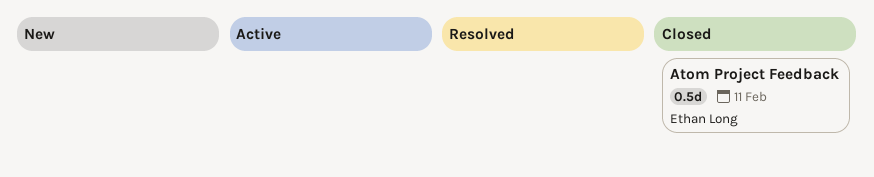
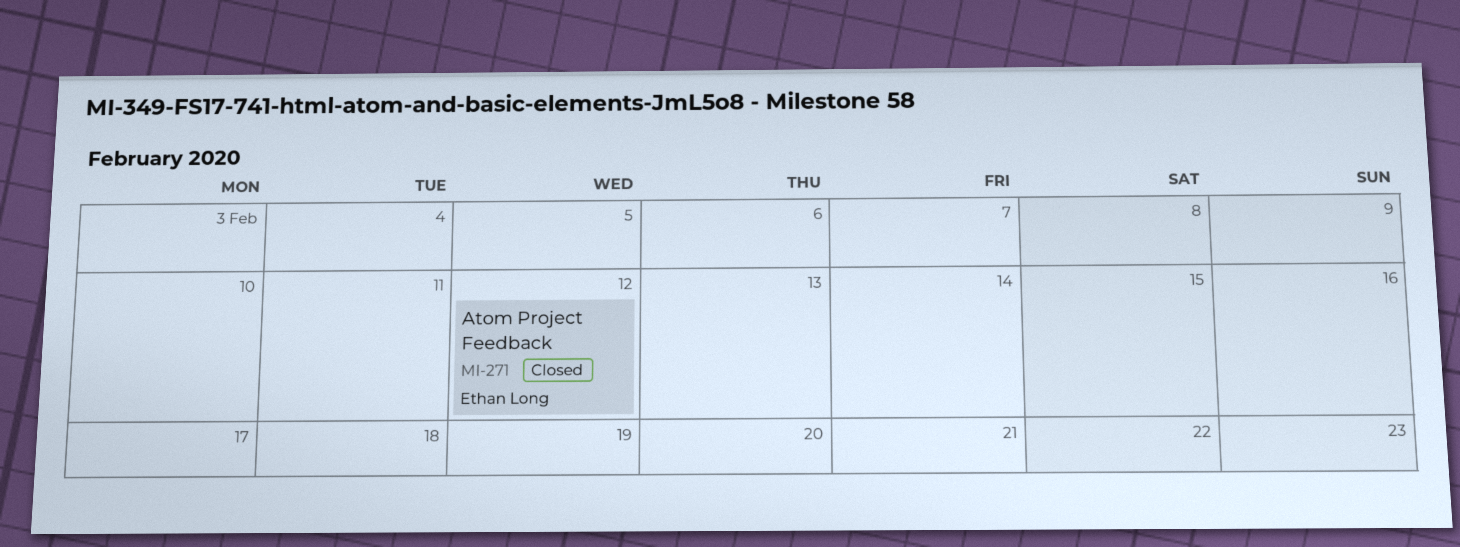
Atom Project Feedback, due: Feb 11 -> Feb 12

